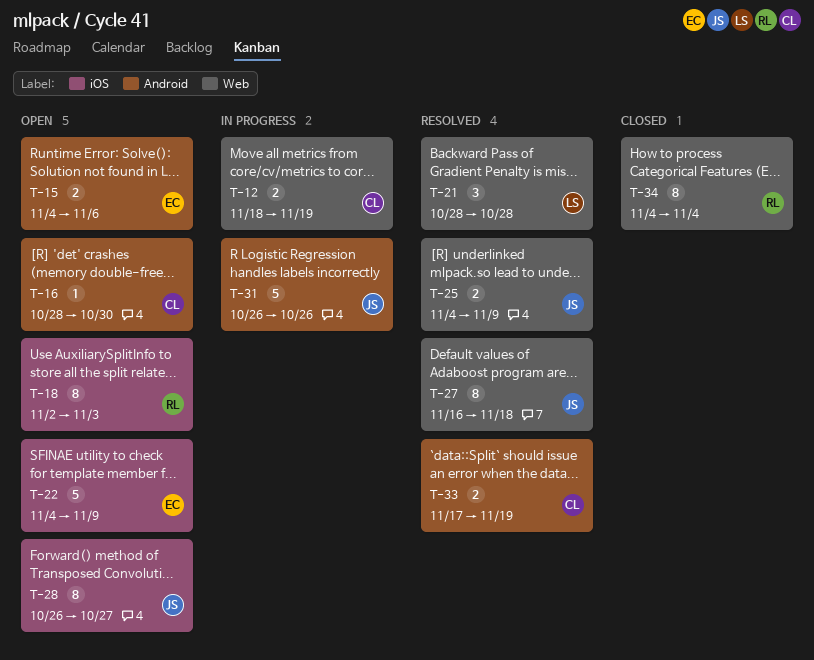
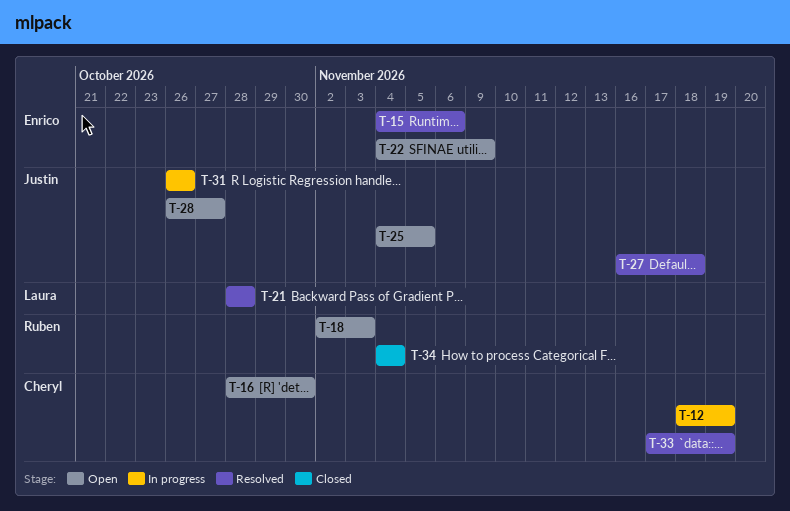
T-15, status: Open -> Resolved
T-25, status: Resolved -> Open
T-25, due: Nov 9 -> Nov 5

